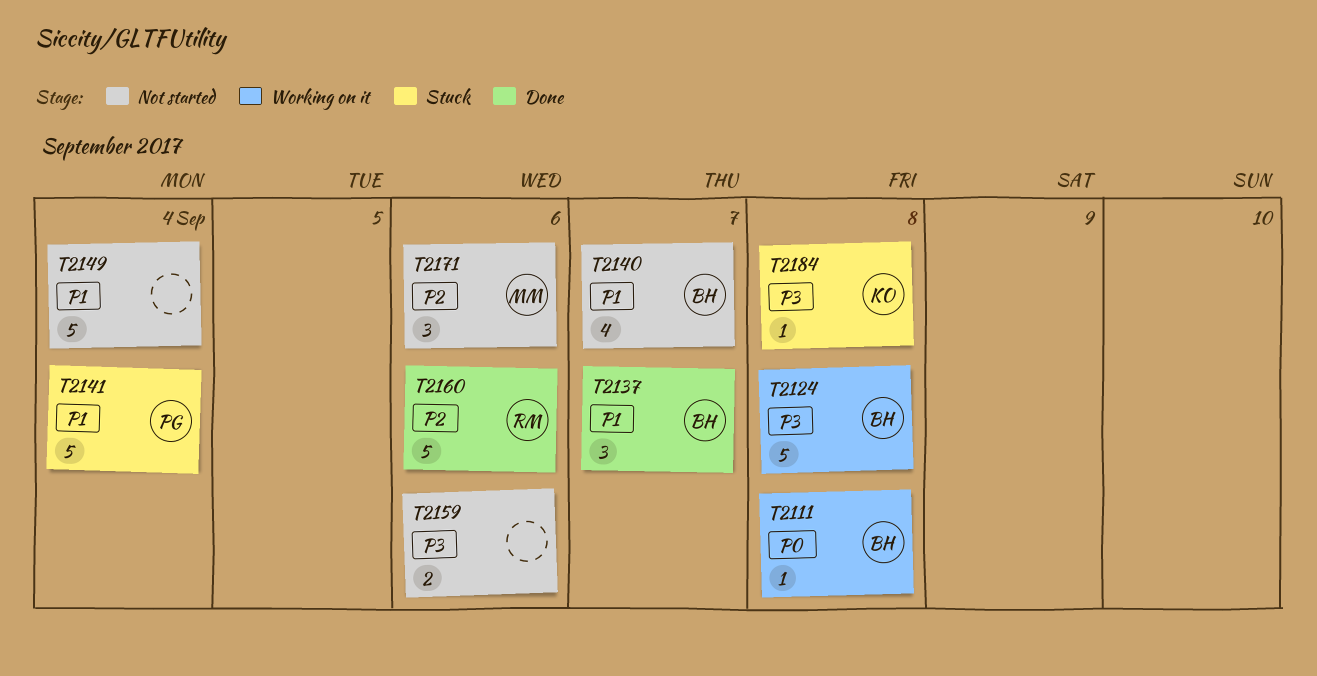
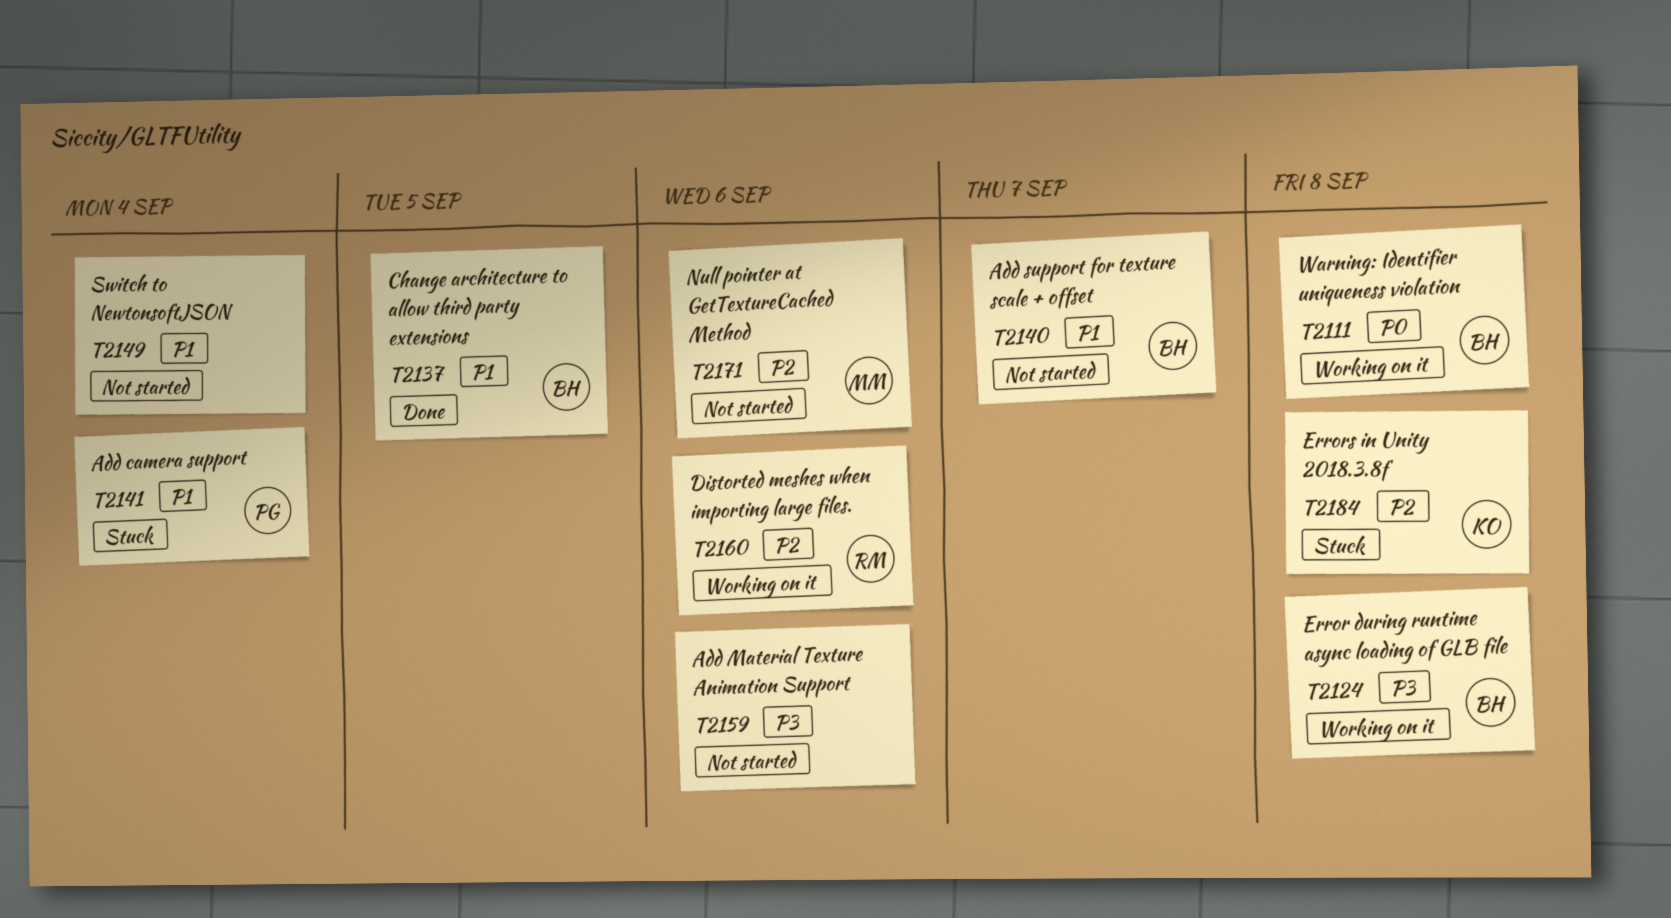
T2137, due: Sep 7 -> Sep 5
T2160, status: Done -> Working on it
T2184, priority: P3 -> P2

